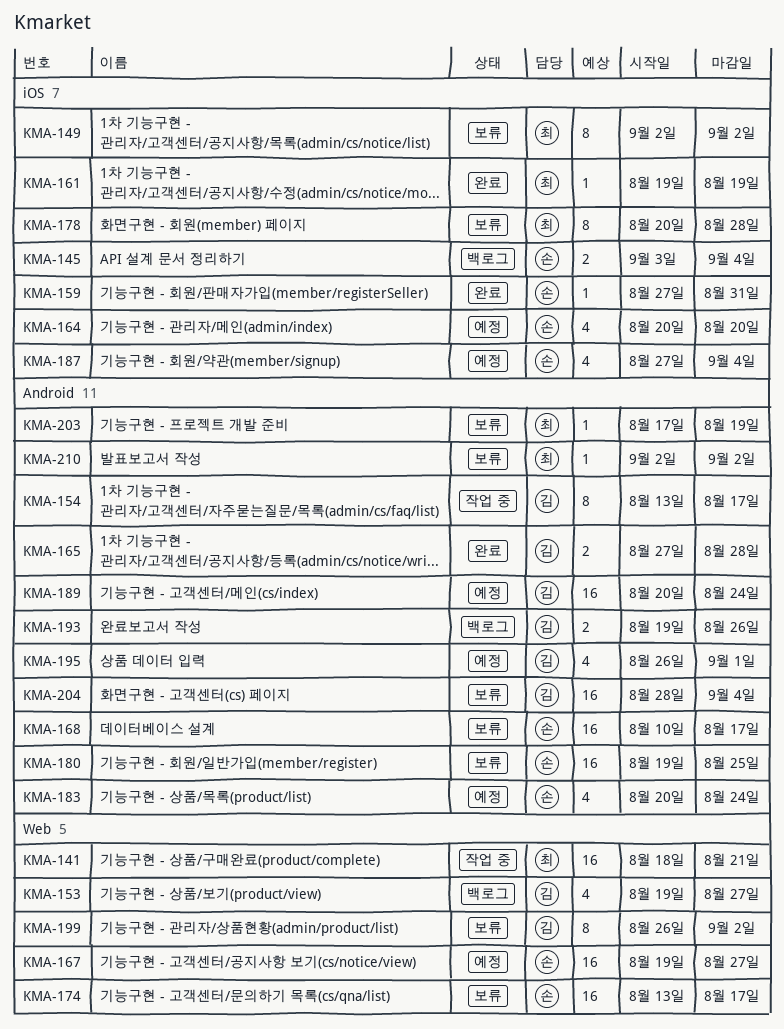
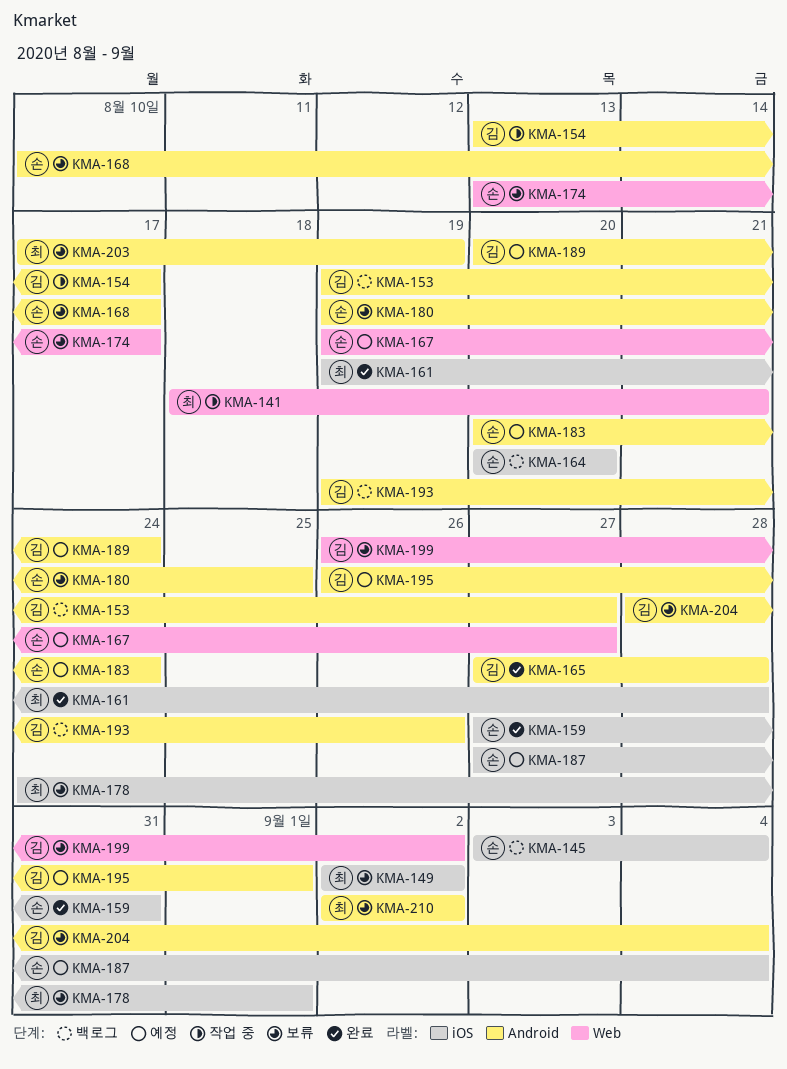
KMA-153, label: Web -> Android
KMA-161, due: Aug 19 -> Aug 28
KMA-164, status: 예정 -> 백로그
KMA-178, start: Aug 20 -> Aug 24
KMA-178, due: Aug 28 -> Sep 1

